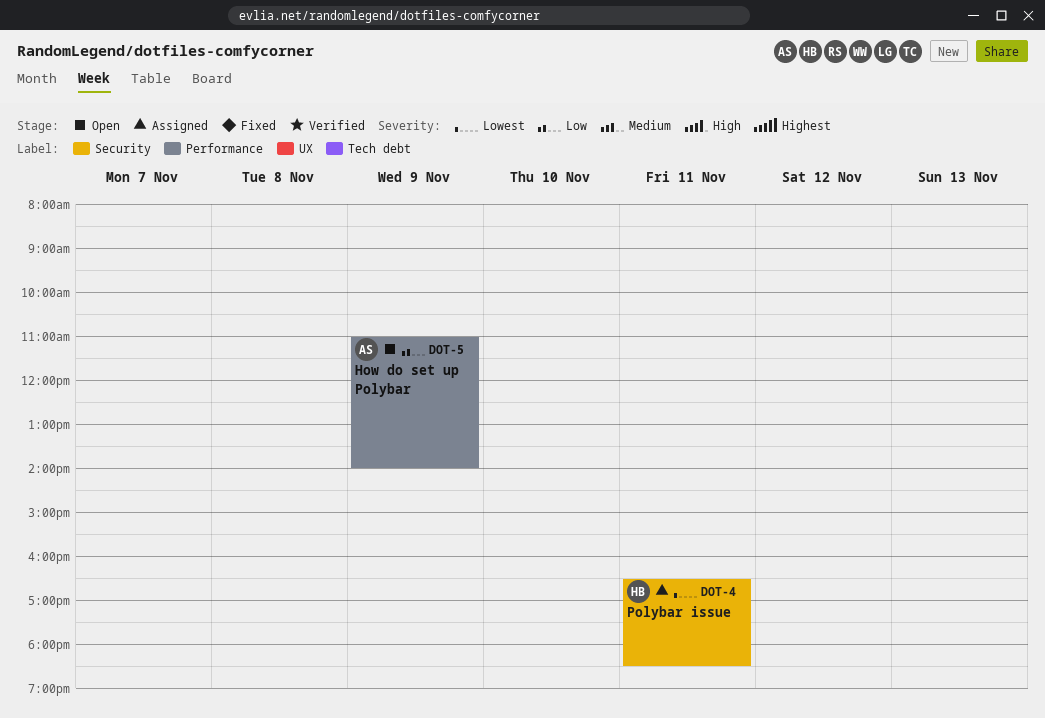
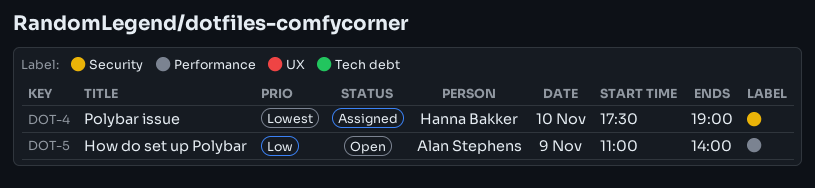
DOT-4, day: Nov 11 -> Nov 10
DOT-4, begins: 16:30 -> 17:30
DOT-4, ends: 18:30 -> 19:00

